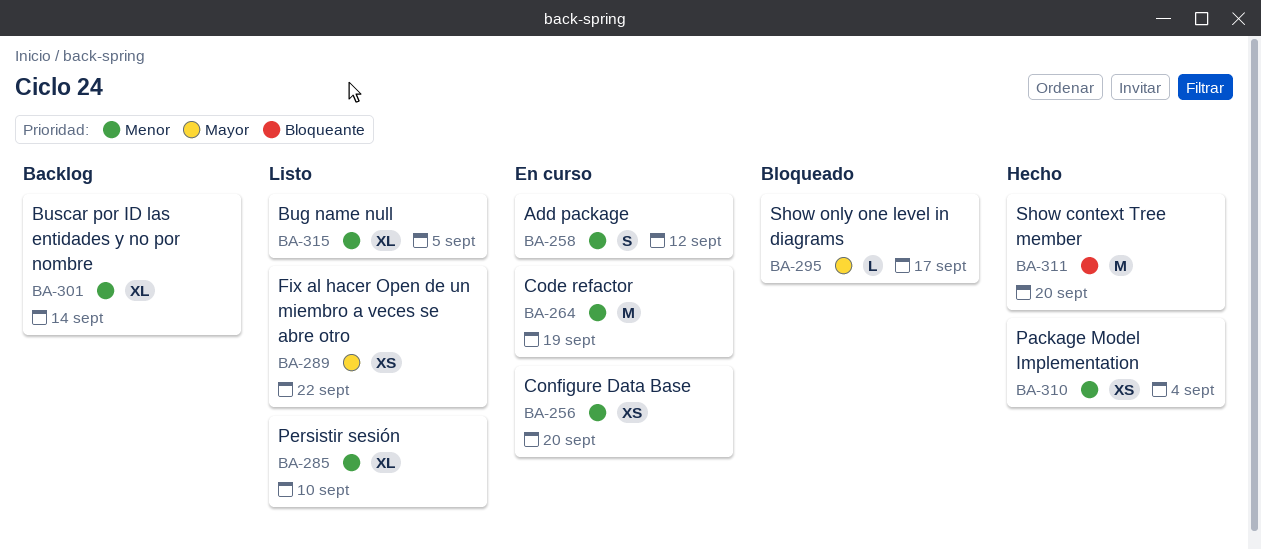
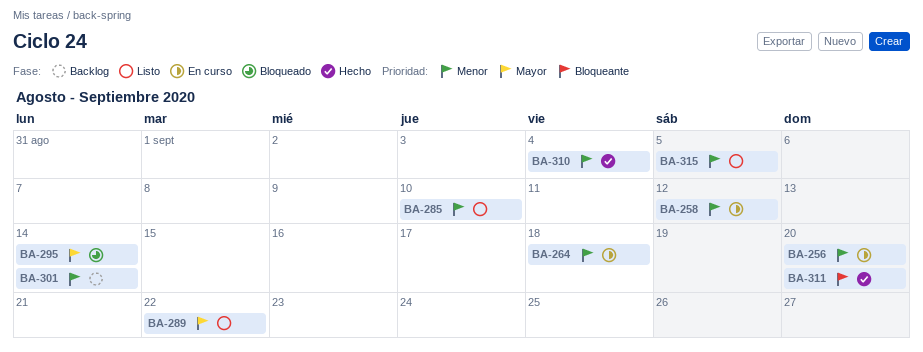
BA-264, due: Sep 19 -> Sep 18
BA-295, due: Sep 17 -> Sep 14

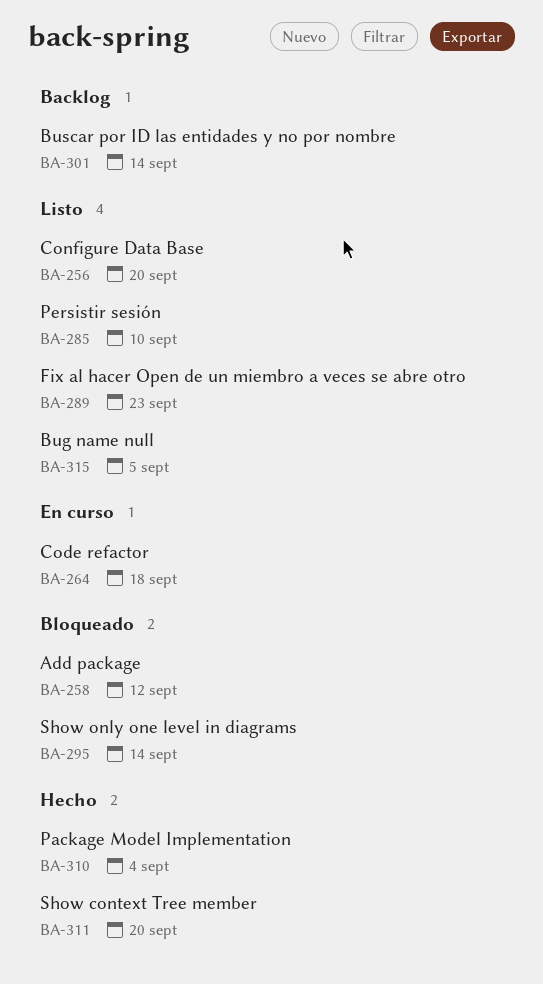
BA-256, status: En curso -> Listo
BA-258, status: En curso -> Bloqueado
BA-289, due: Sep 22 -> Sep 23

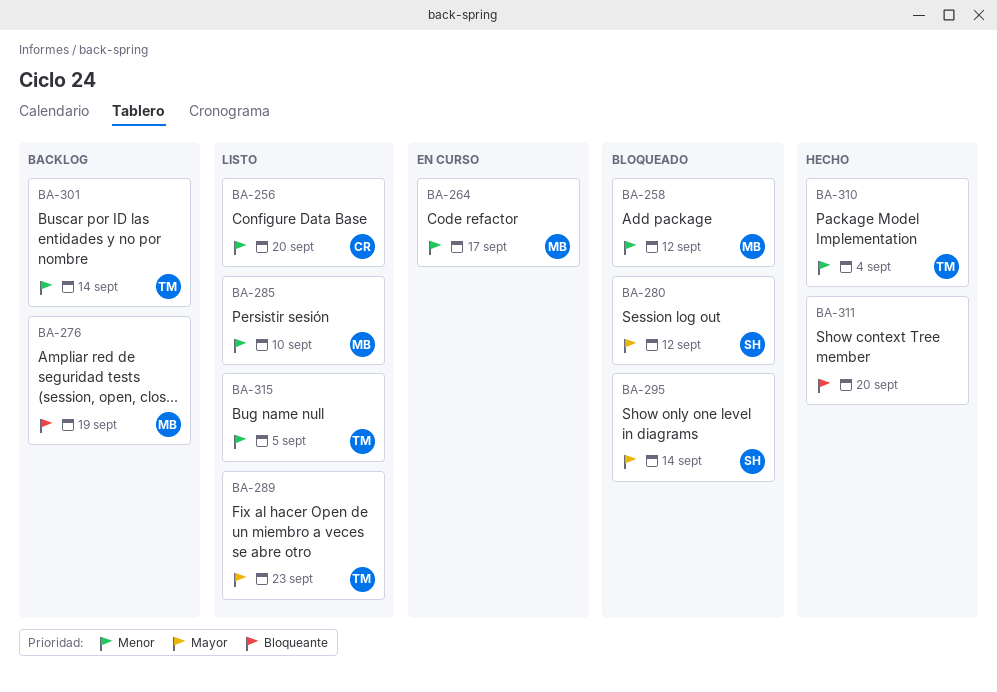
BA-264, due: Sep 18 -> Sep 17
BA-276: none -> present
BA-280: none -> present

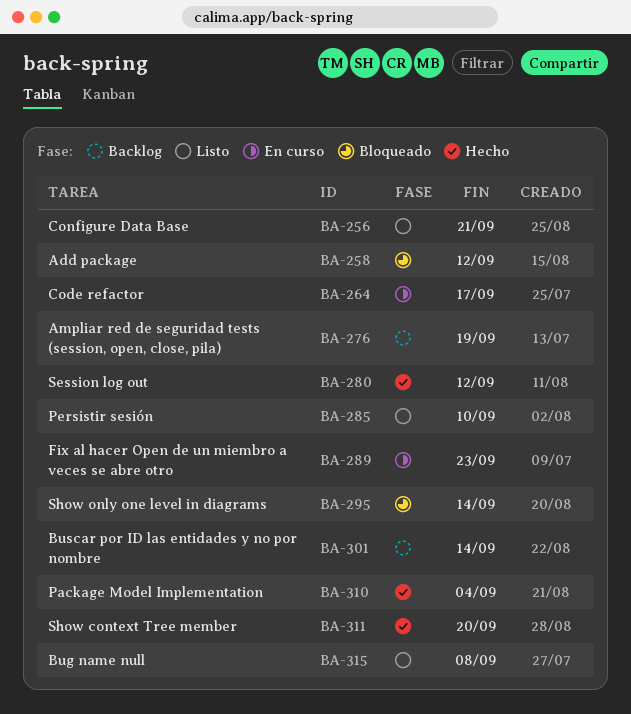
BA-256, due: Sep 20 -> Sep 21
BA-280, status: Bloqueado -> Hecho
BA-289, status: Listo -> En curso
BA-315, due: Sep 5 -> Sep 8

